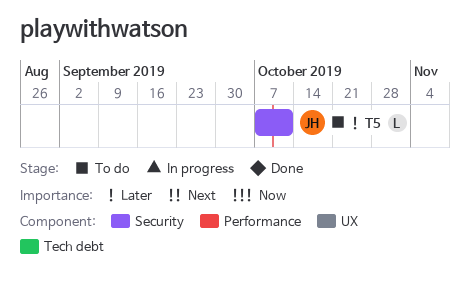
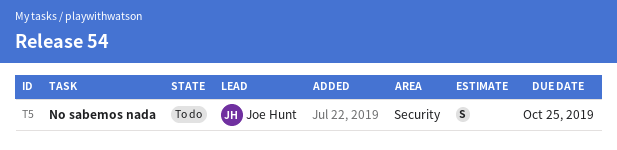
T5, estimate: L -> S
T5, due: Oct 11 -> Oct 25

